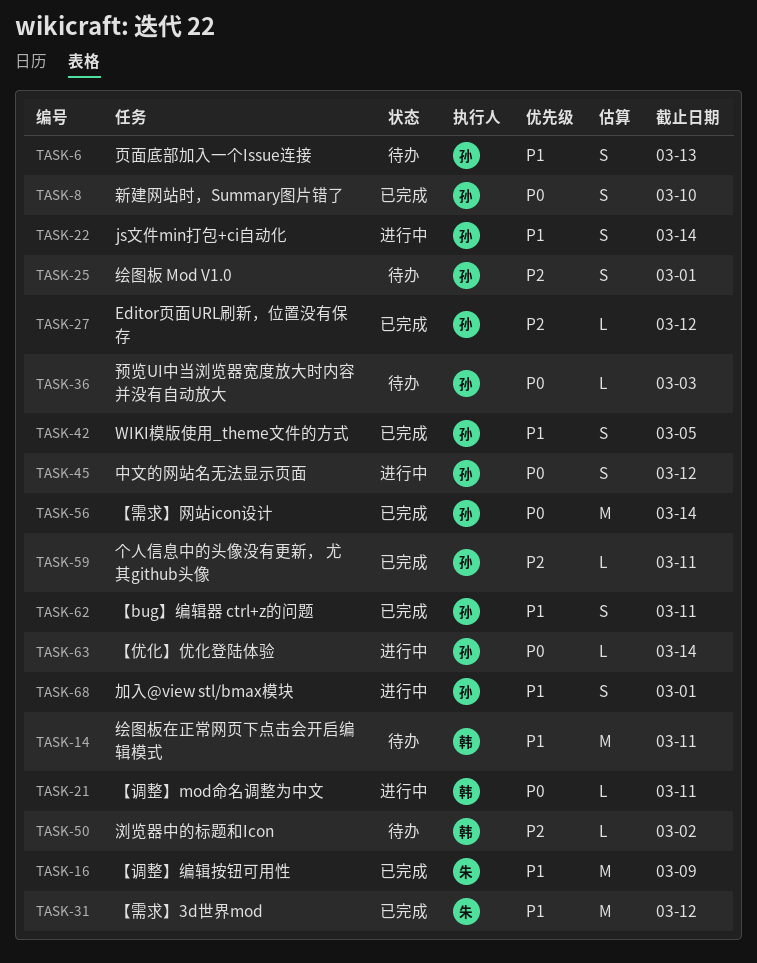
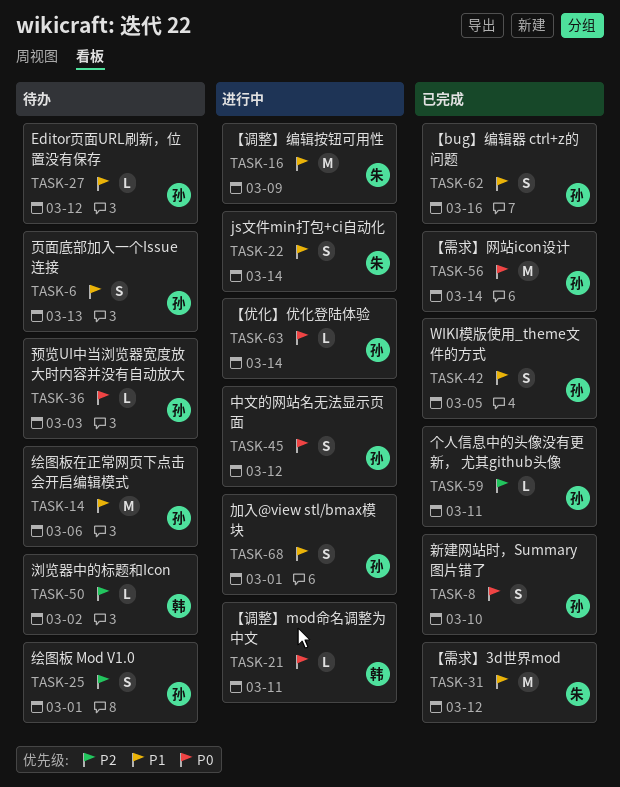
TASK-14, owner: 韩 -> 孙
TASK-14, due: Mar 11 -> Mar 6
TASK-16, status: 已完成 -> 进行中
TASK-22, owner: 孙 -> 朱
TASK-27, status: 已完成 -> 待办
TASK-27, priority: P2 -> P1
TASK-62, due: Mar 11 -> Mar 16

